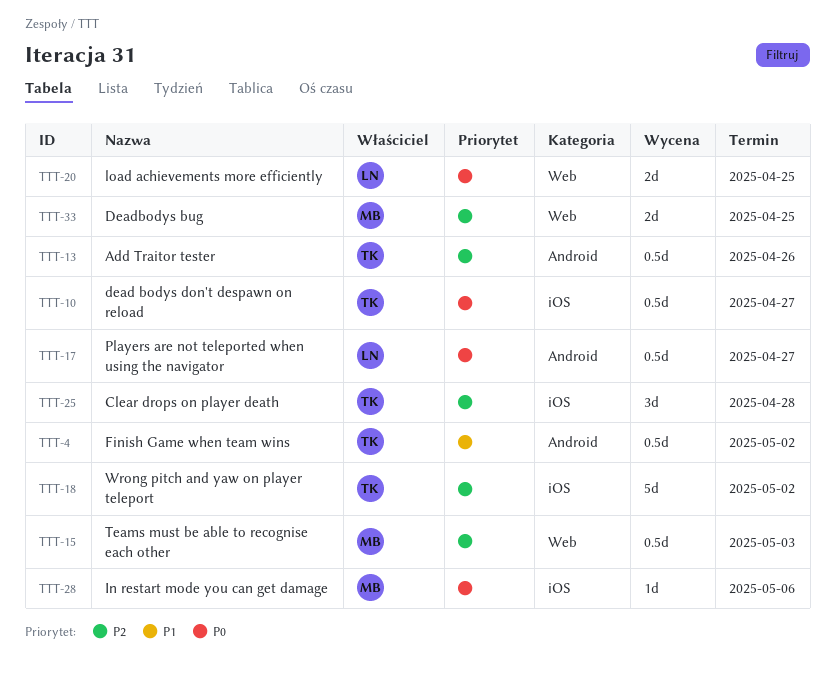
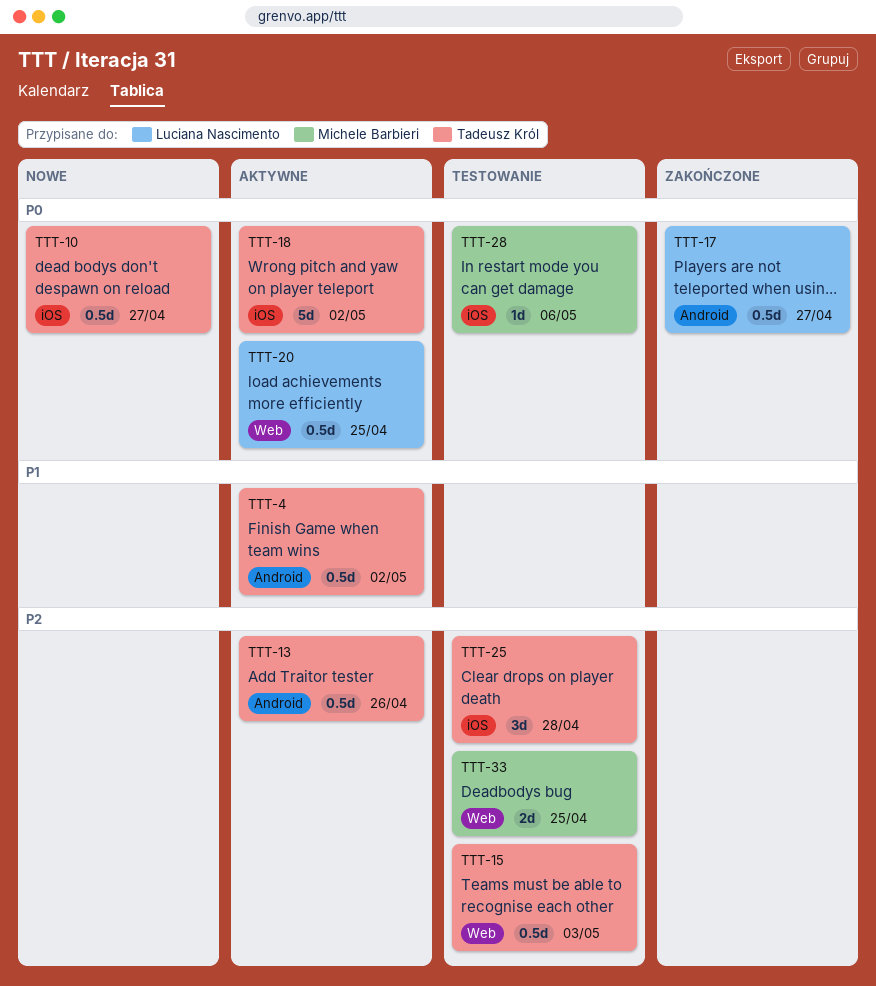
TTT-15, owner: Michele Barbieri -> Tadeusz Król
TTT-18, priority: P2 -> P0
TTT-20, estimate: 2d -> 0.5d

